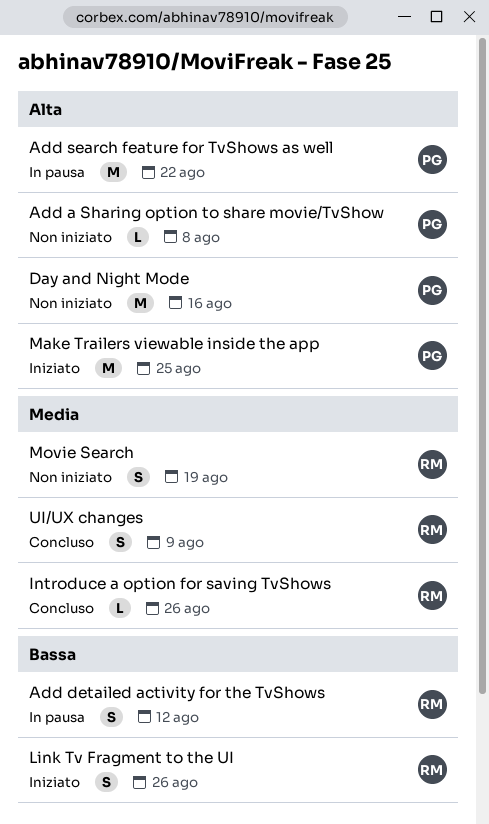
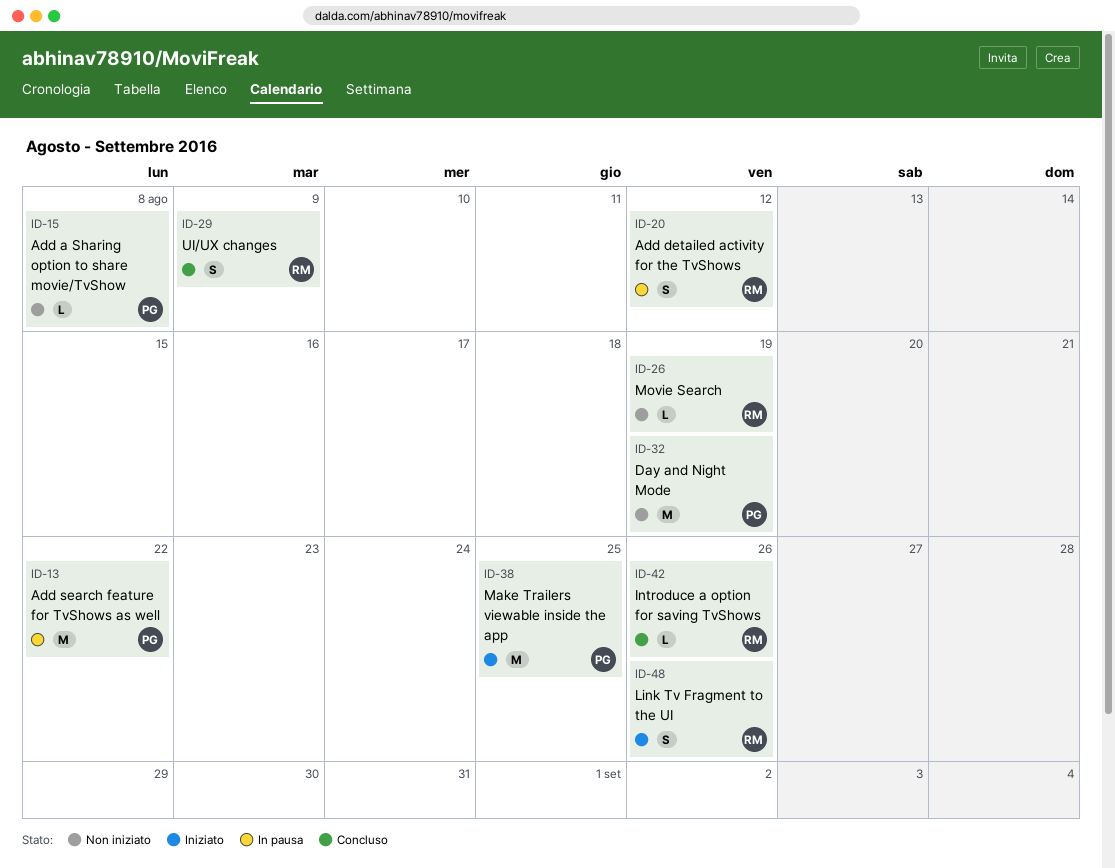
Day and Night Mode, due: Aug 16 -> Aug 19
Movie Search, estimate: S -> L

